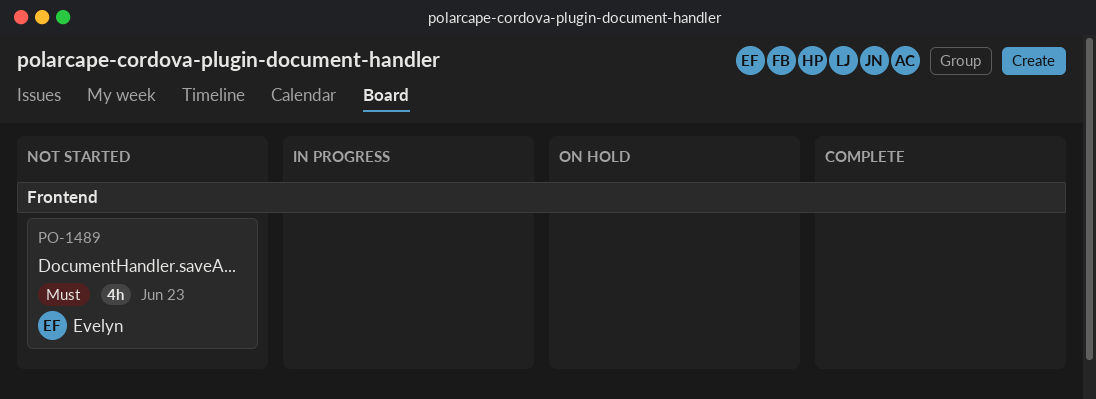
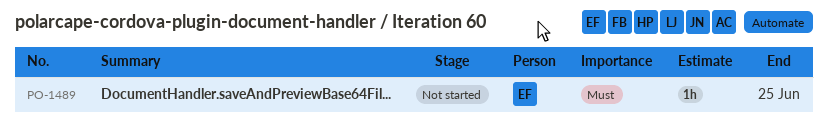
PO-1489, estimate: 4h -> 1h
PO-1489, due: Jun 23 -> Jun 25

